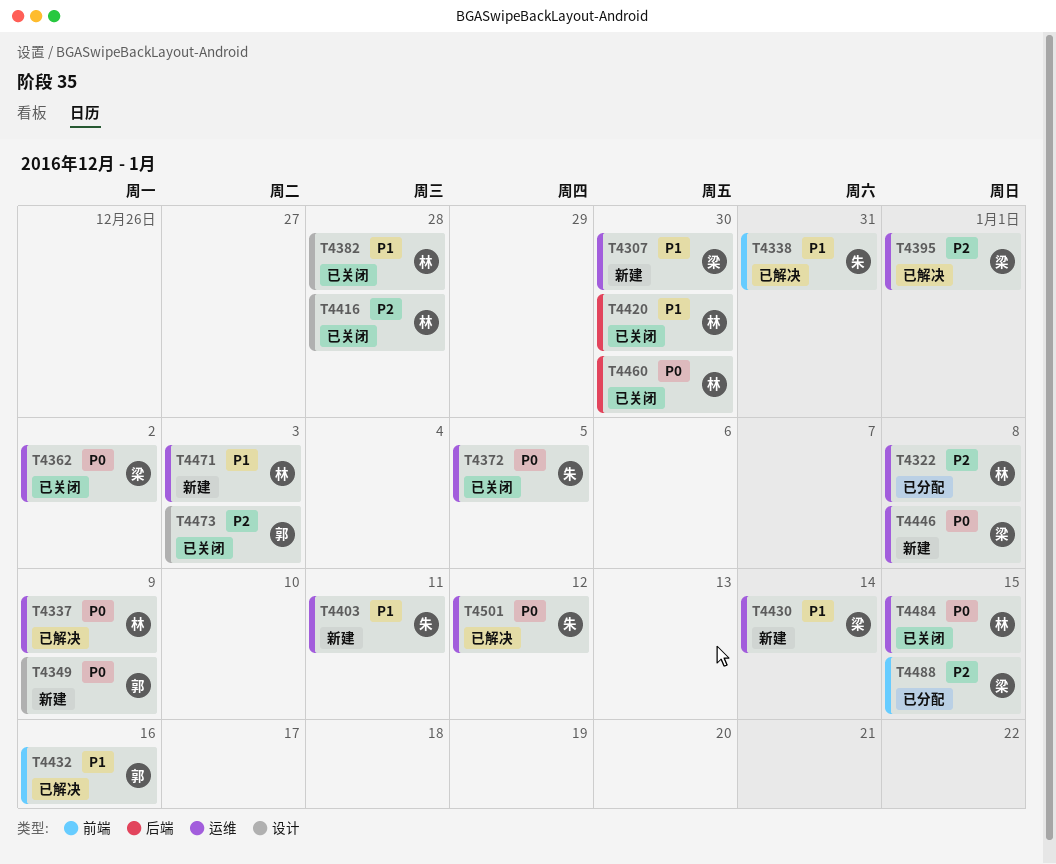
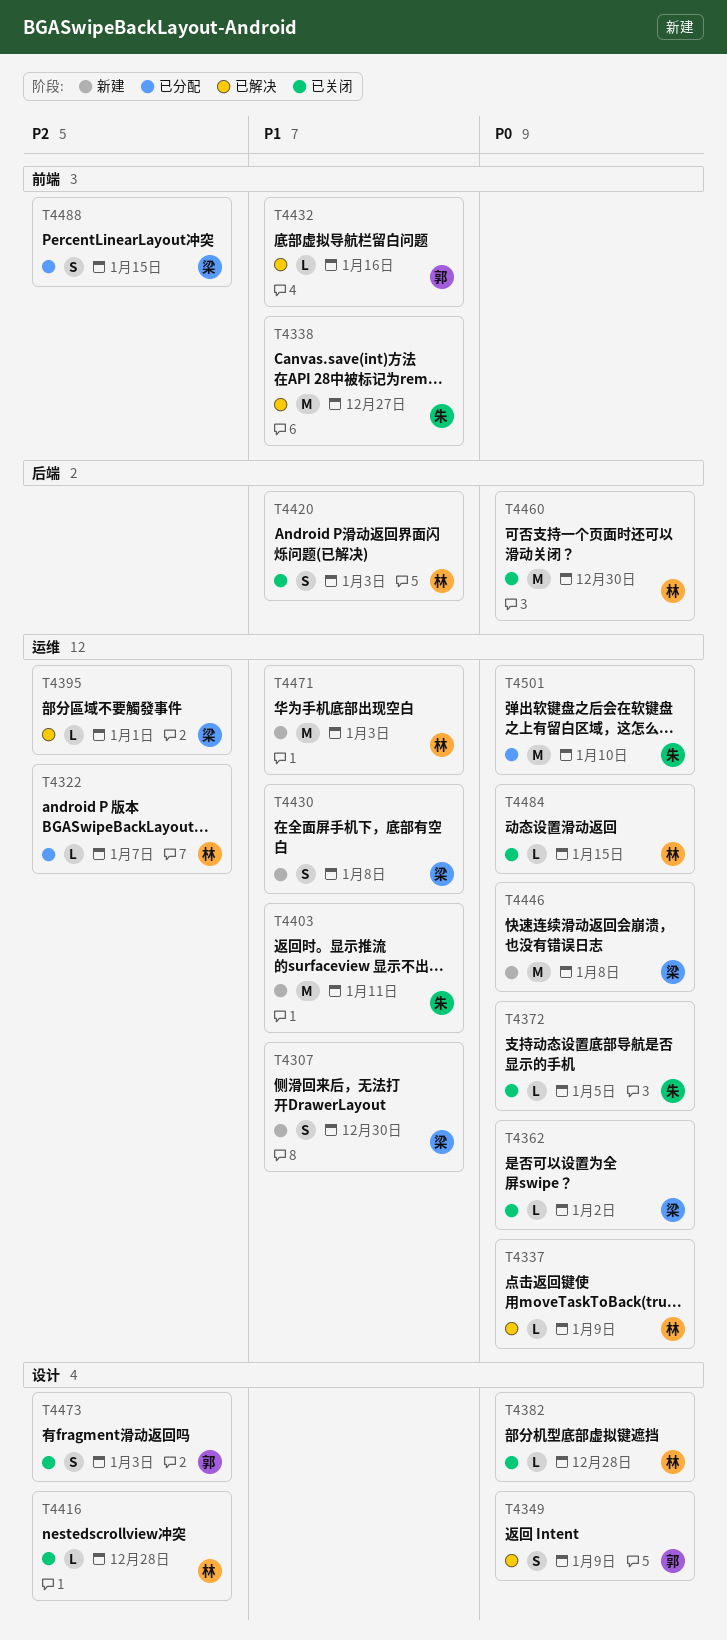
T4322, due: Jan 8 -> Jan 7
T4338, due: Dec 31 -> Dec 27
T4349, status: 新建 -> 已解决
T4382, priority: P1 -> P0
T4420, due: Dec 30 -> Jan 3
T4430, due: Jan 14 -> Jan 8
T4501, status: 已解决 -> 已分配
T4501, due: Jan 12 -> Jan 10

